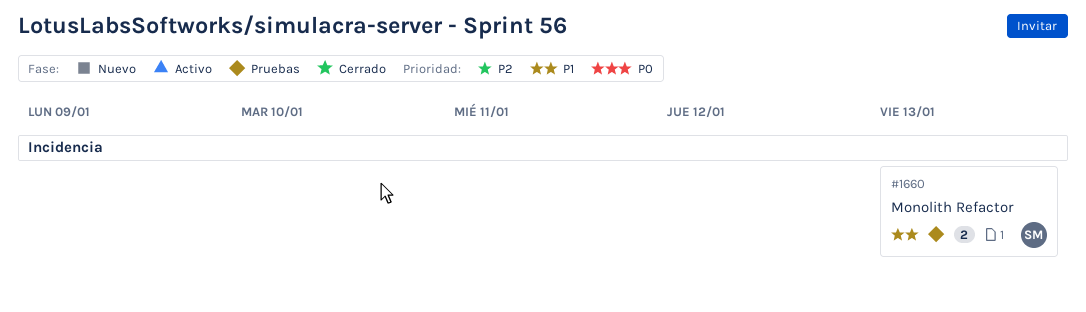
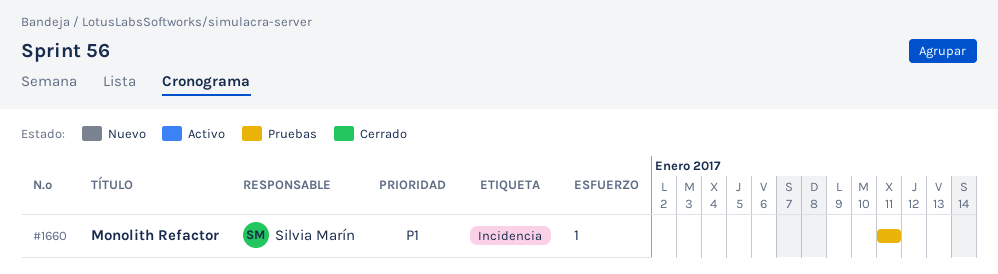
#1660, estimate: 2 -> 1
#1660, due: Jan 13 -> Jan 11

